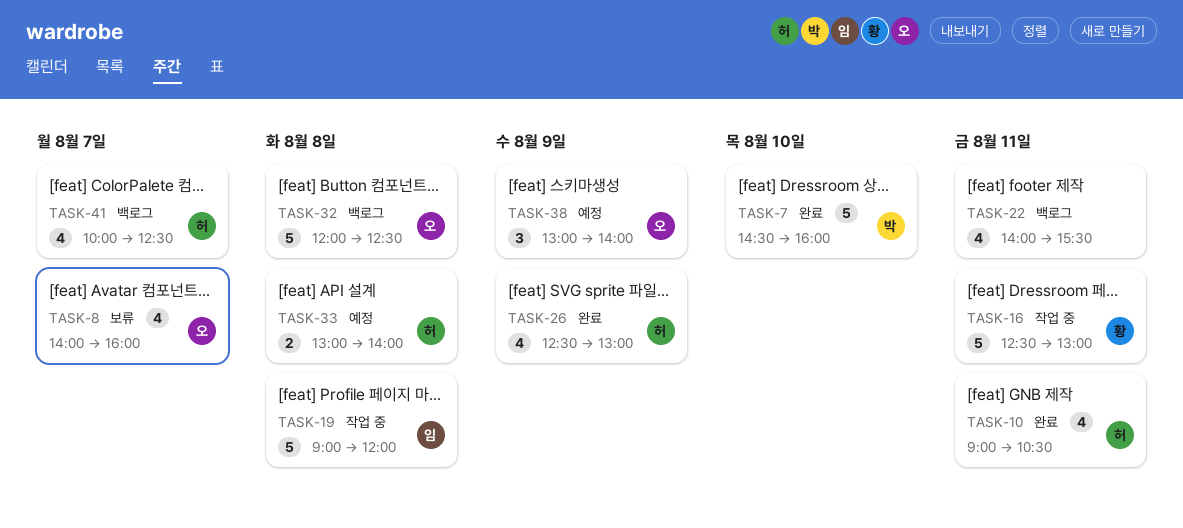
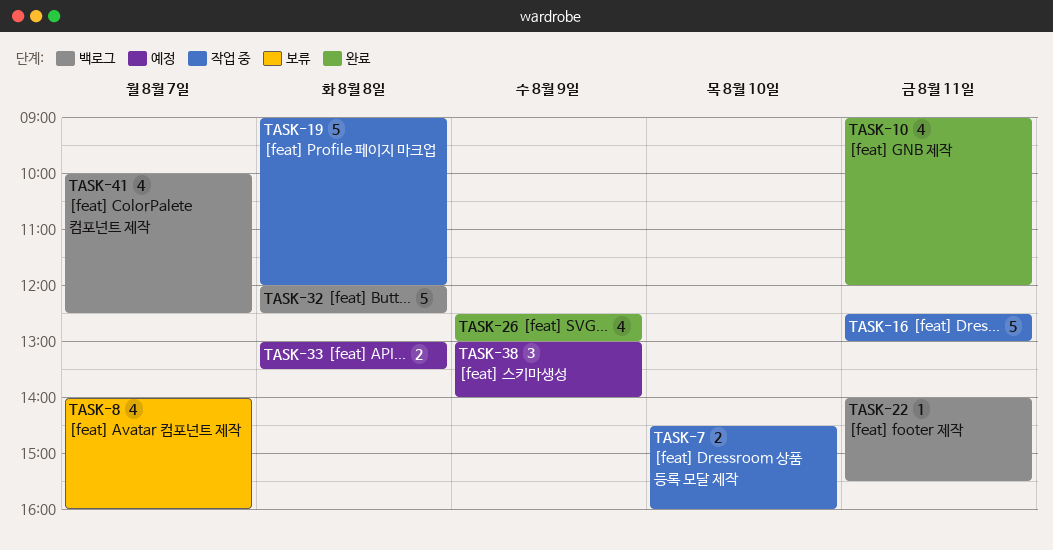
TASK-7, status: 완료 -> 작업 중
TASK-7, estimate: 5 -> 2
TASK-10, ends: 10:30 -> 12:00
TASK-22, estimate: 4 -> 1
TASK-33, ends: 14:00 -> 13:30

